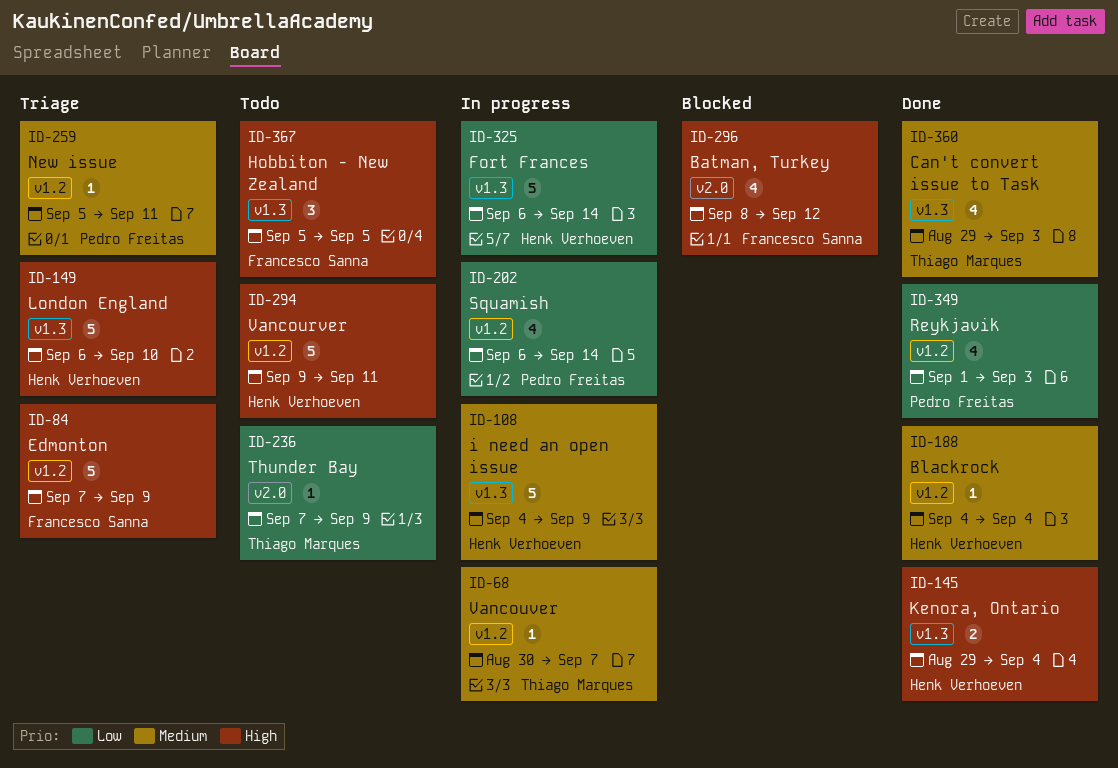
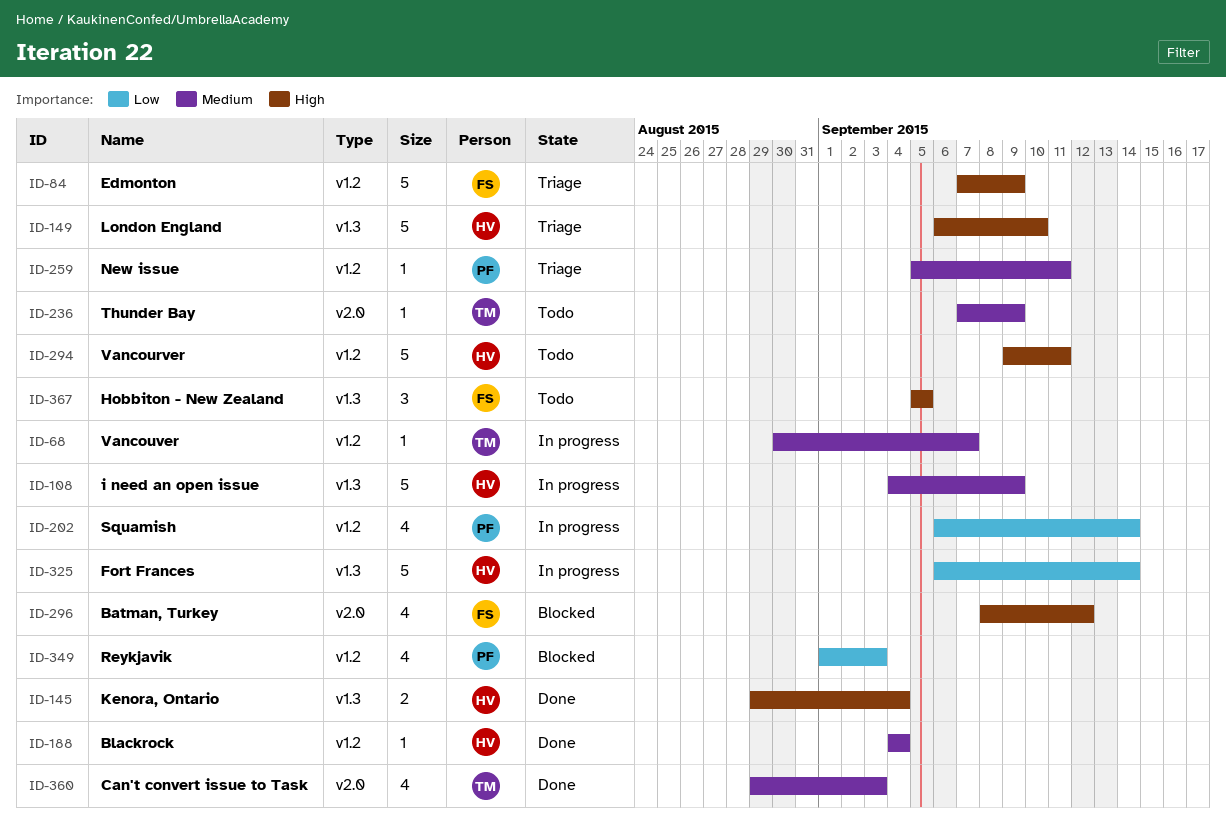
ID-236, priority: Low -> Medium
ID-349, status: Done -> Blocked
ID-360, label: v1.3 -> v2.0

